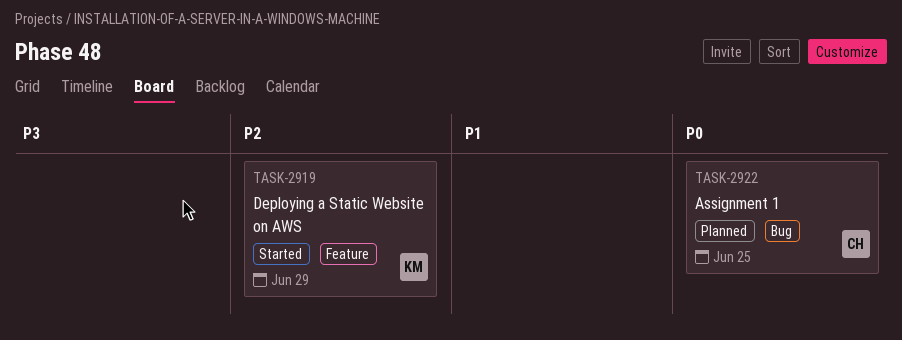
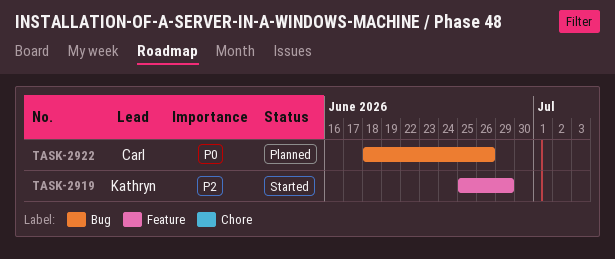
TASK-2922, due: Jun 25 -> Jun 26

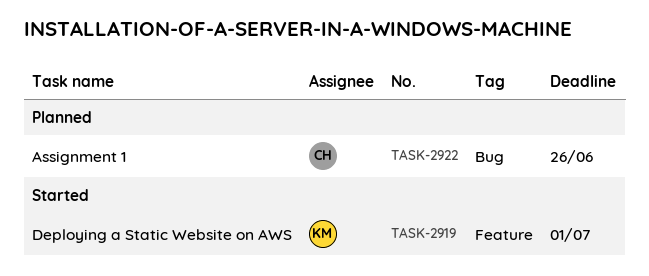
TASK-2919, due: Jun 29 -> Jul 1

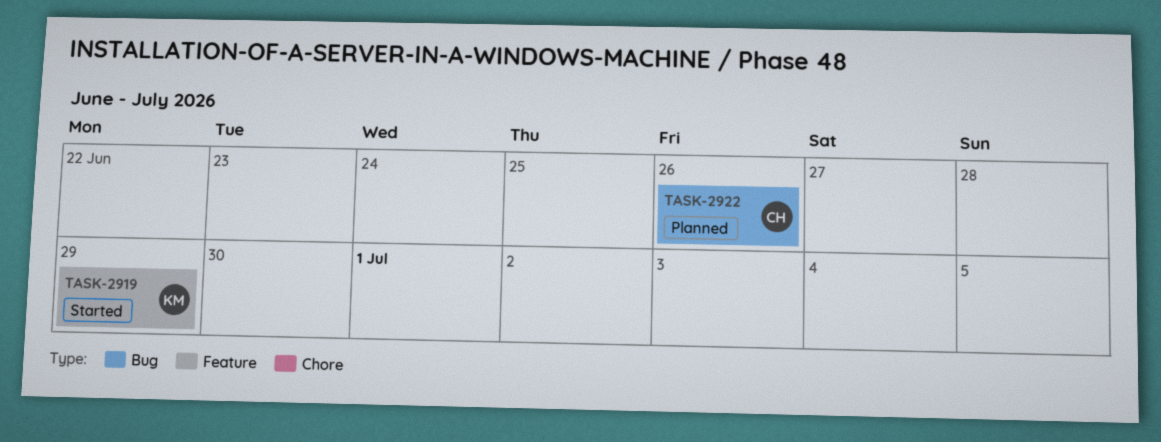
TASK-2919, due: Jul 1 -> Jun 29

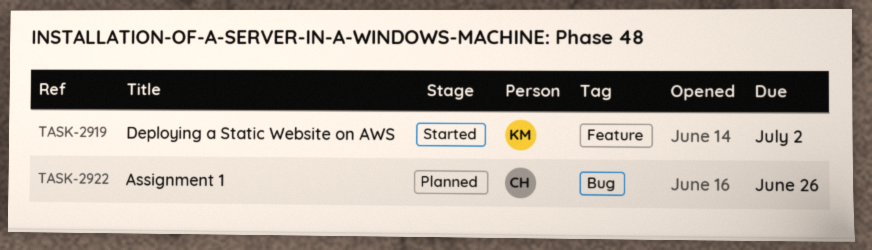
TASK-2919, due: Jun 29 -> Jul 2

